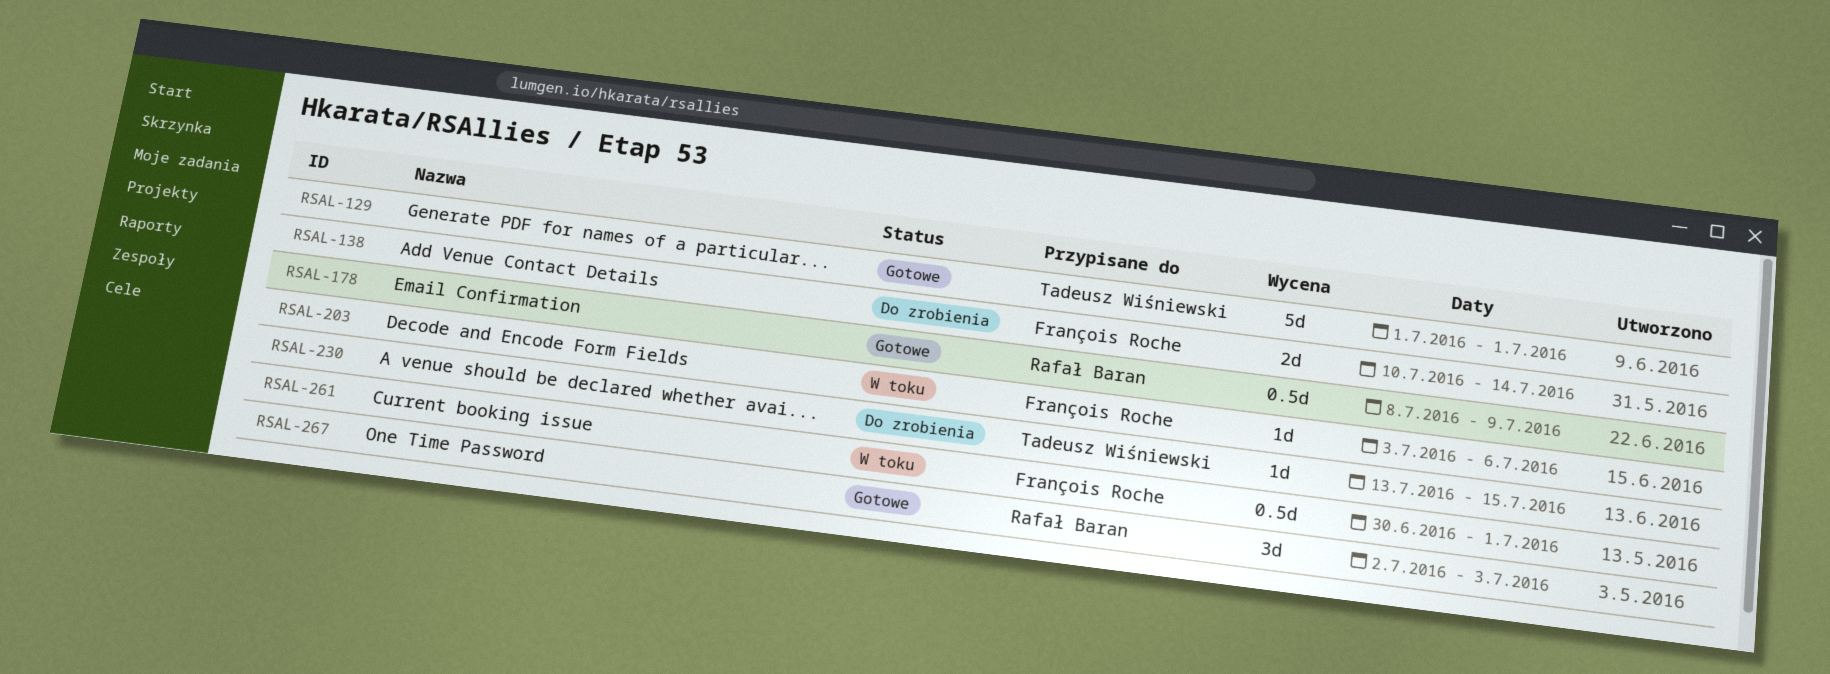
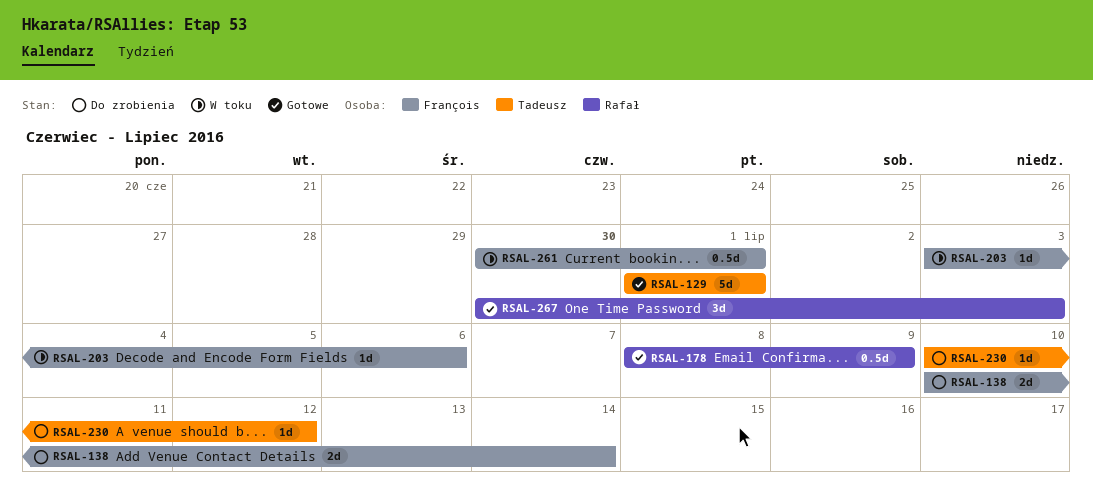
RSAL-230, start: Jul 13 -> Jul 10
RSAL-230, due: Jul 15 -> Jul 12
RSAL-267, start: Jul 2 -> Jun 30

